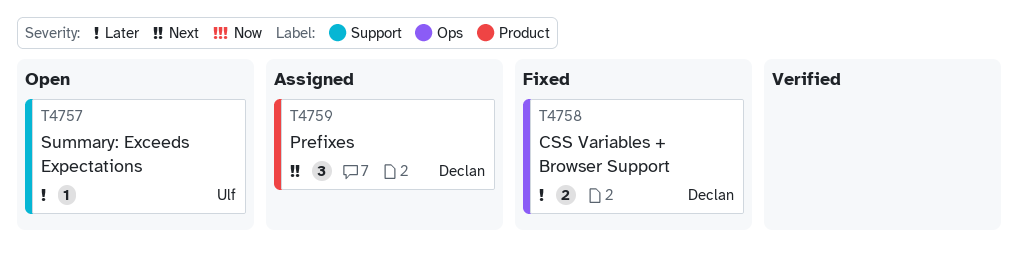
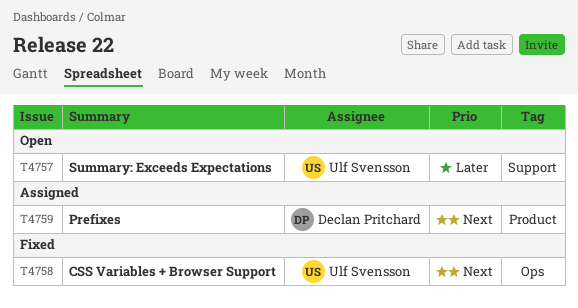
T4758, owner: Declan Pritchard -> Ulf Svensson
T4758, priority: Later -> Next

